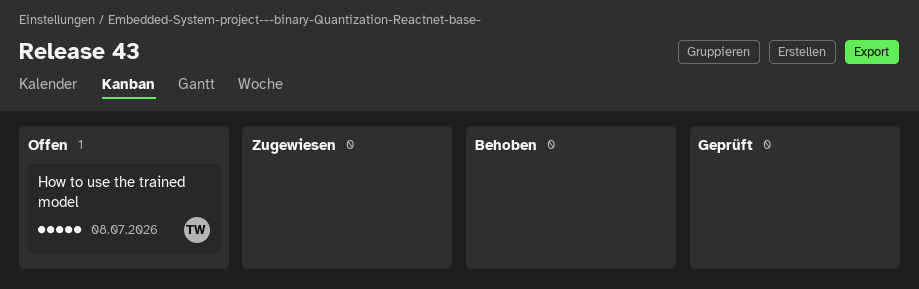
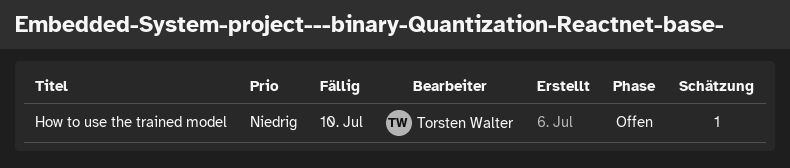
How to use the trained model, estimate: 5 -> 1
How to use the trained model, due: Jul 8 -> Jul 10

